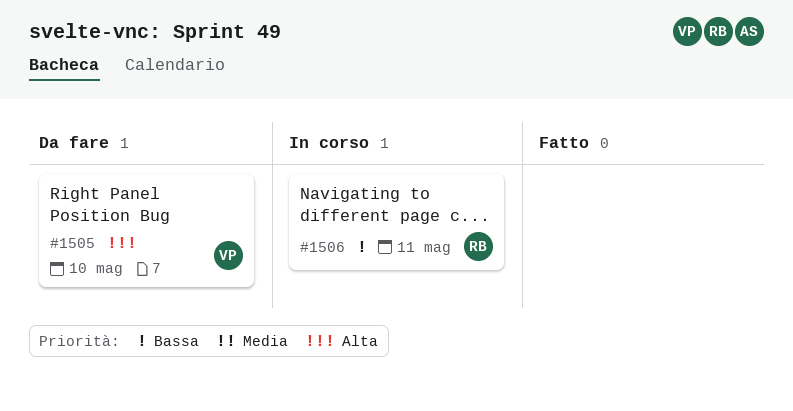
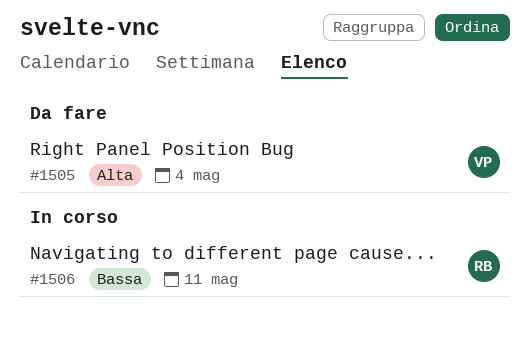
#1505, due: May 10 -> May 4

